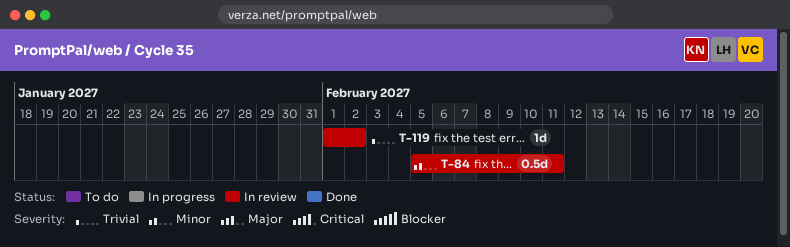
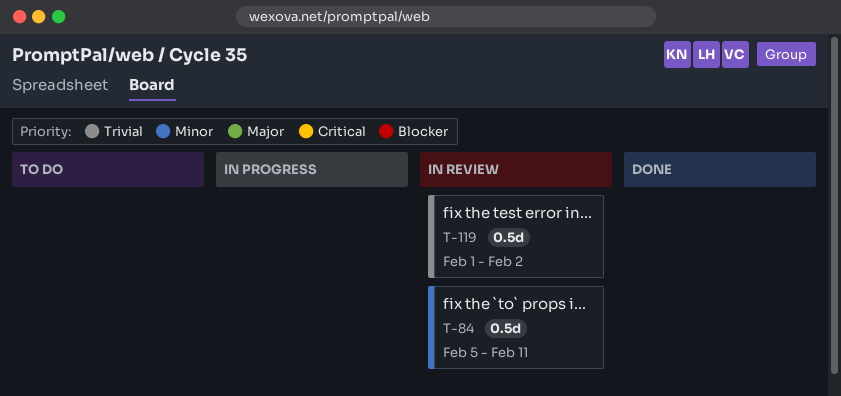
T-119, estimate: 1d -> 0.5d

